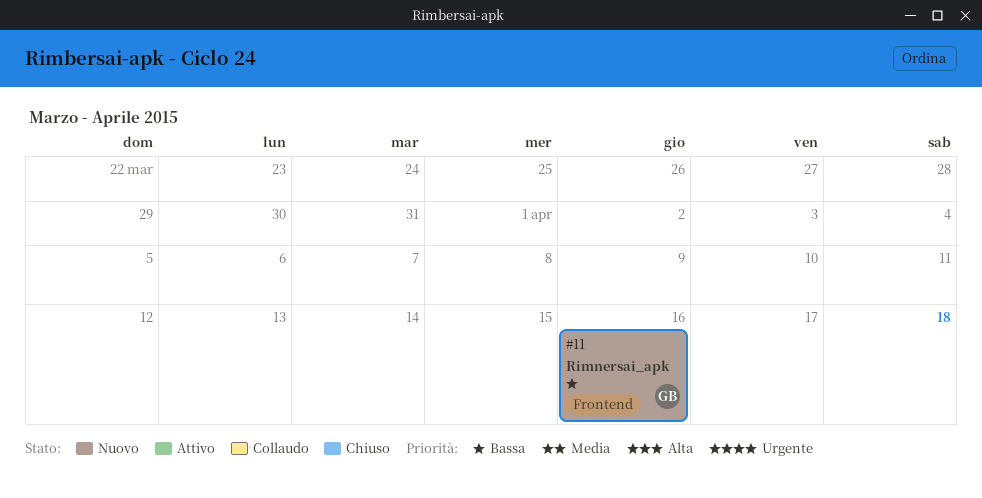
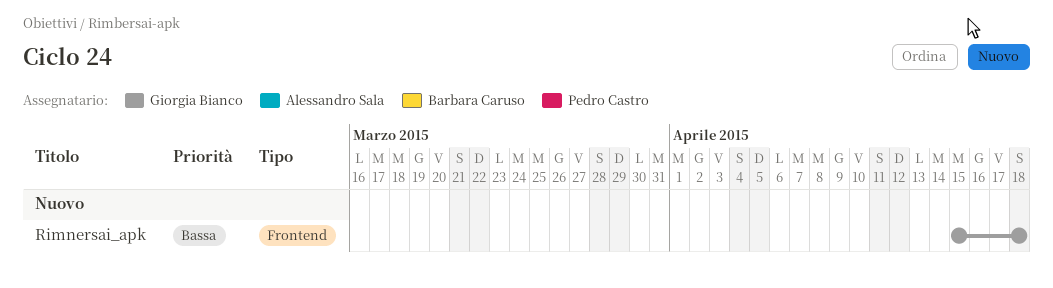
Rimnersai_apk, due: Apr 16 -> Apr 18

